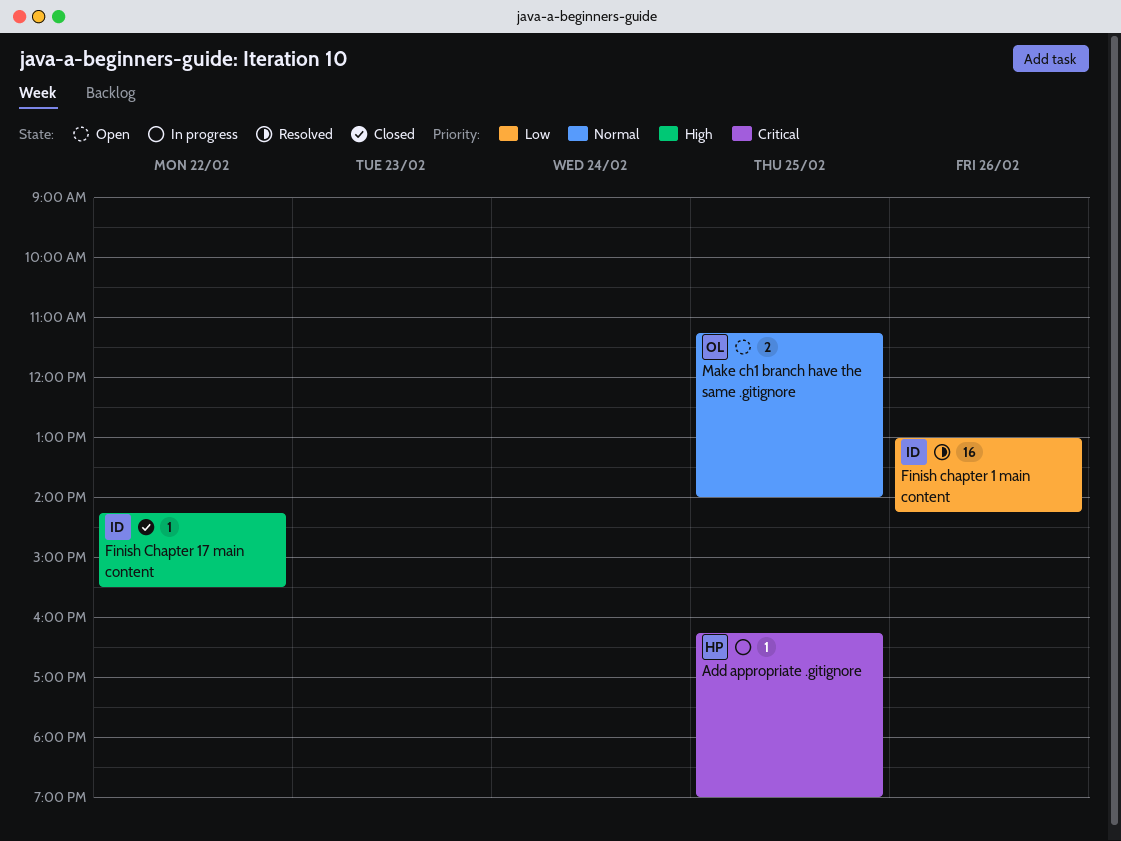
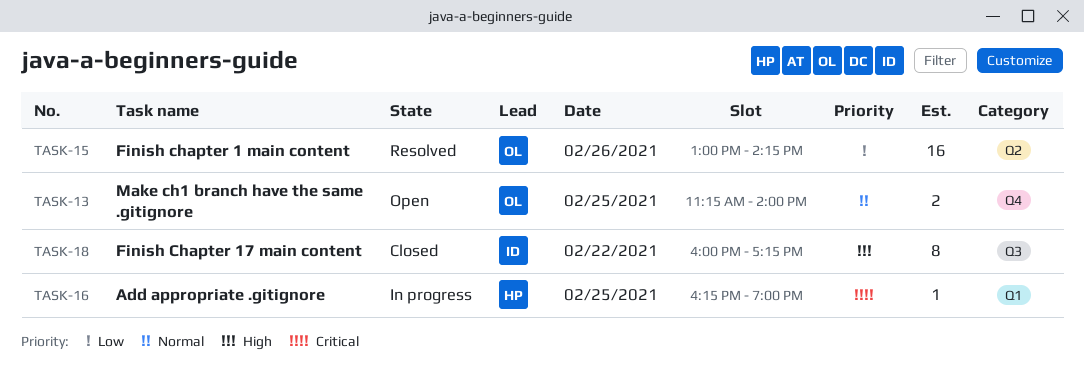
Finish chapter 1 main content, owner: ID -> OL
Finish Chapter 17 main content, estimate: 1 -> 8
Finish Chapter 17 main content, begins: 14:15 -> 16:00
Finish Chapter 17 main content, ends: 15:30 -> 17:15

